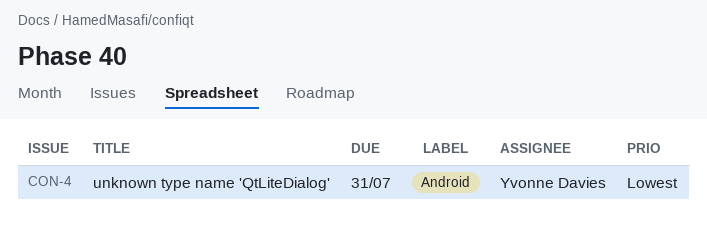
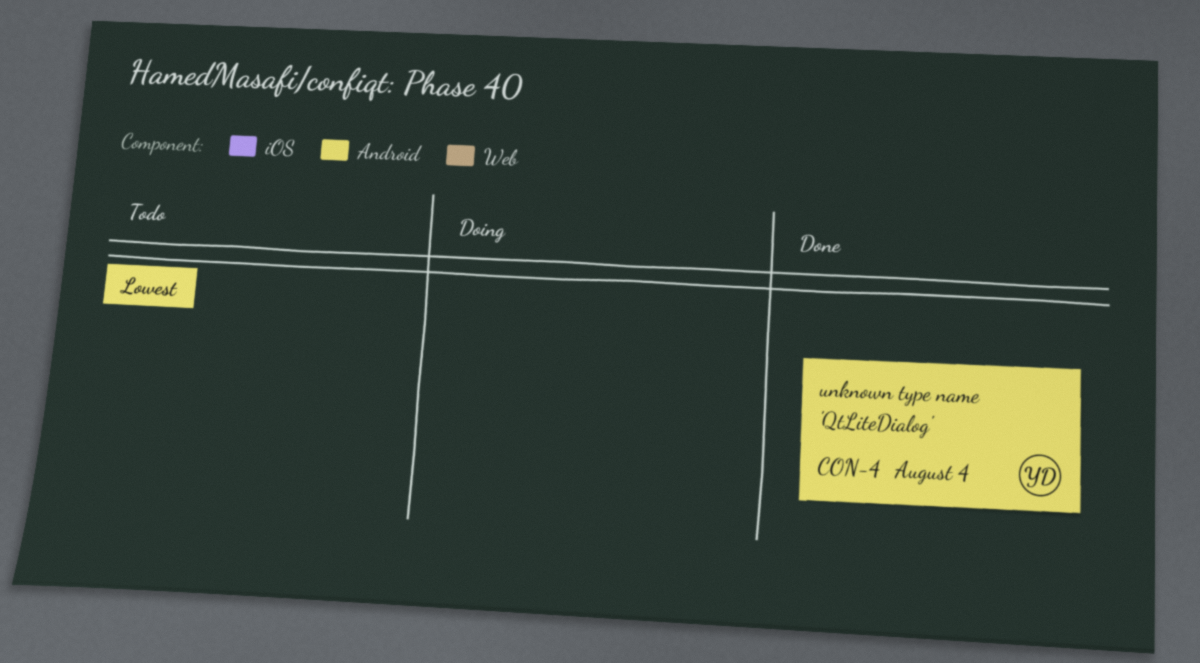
CON-4, due: Jul 31 -> Aug 4

